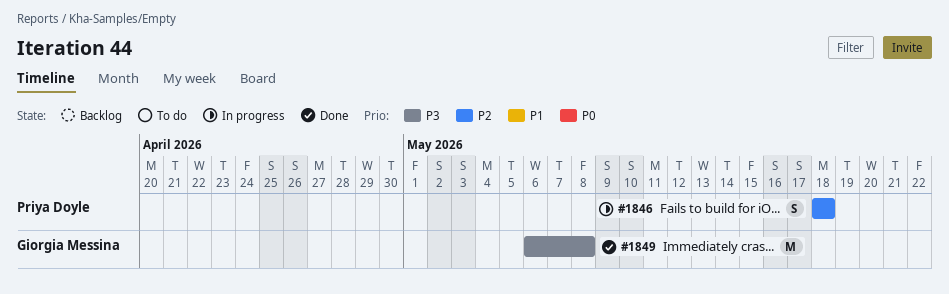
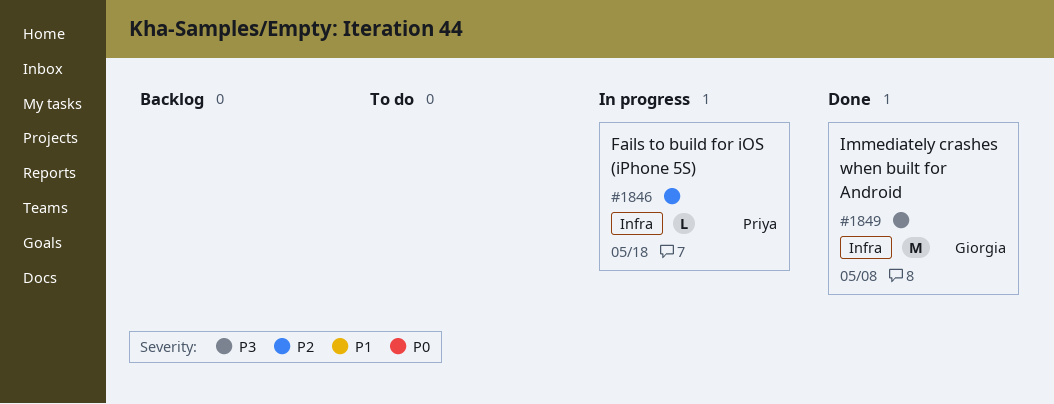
#1846, estimate: S -> L

